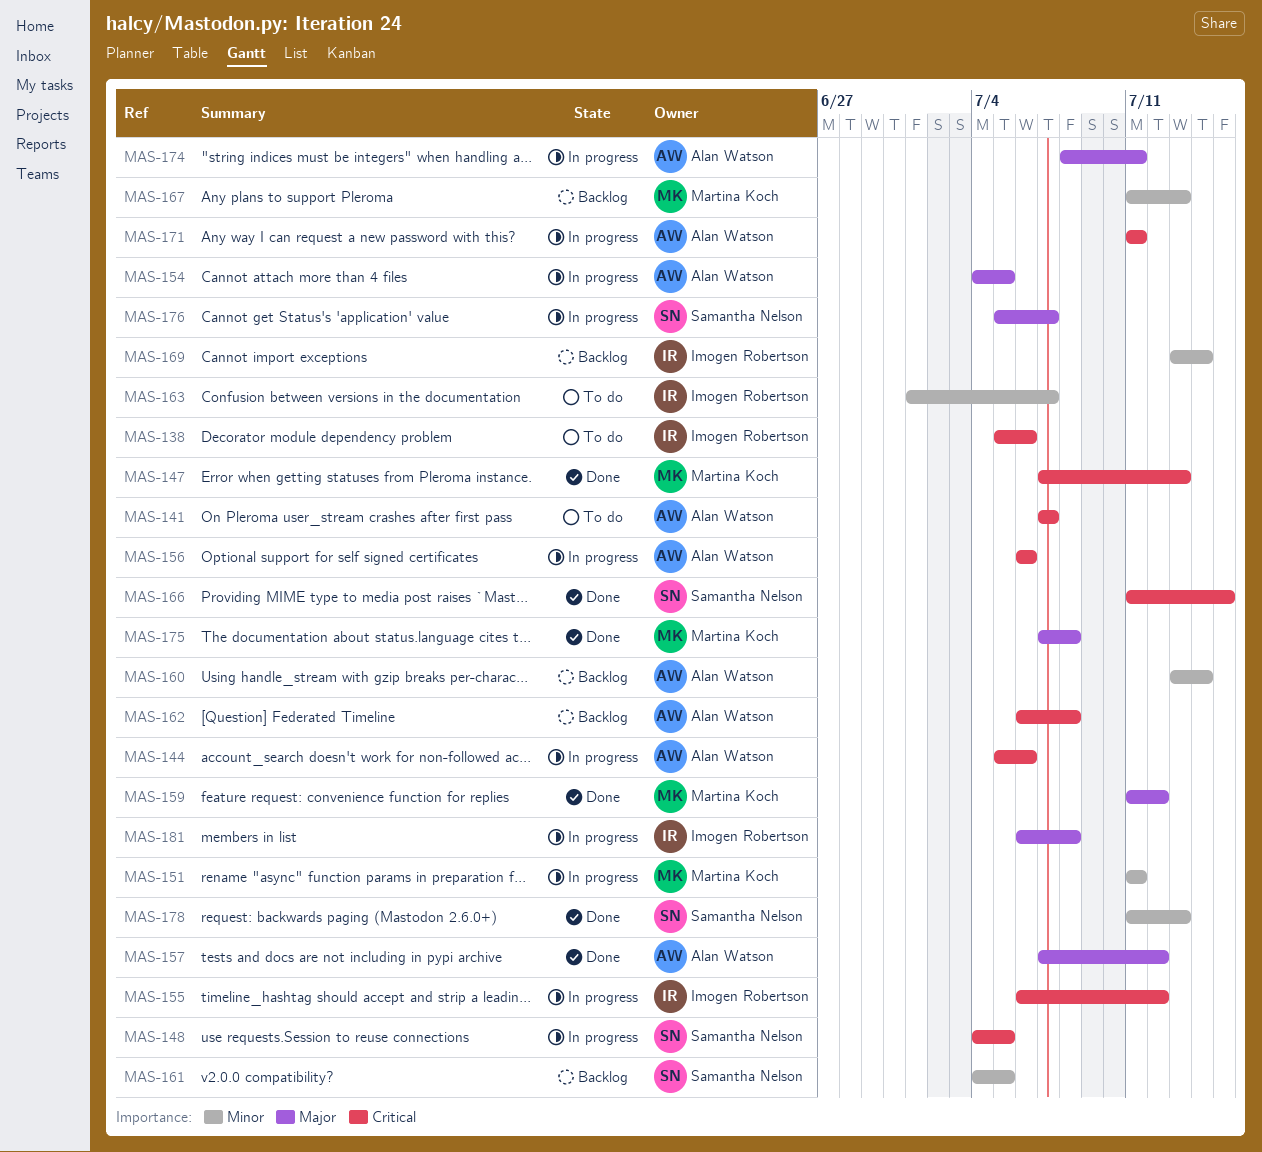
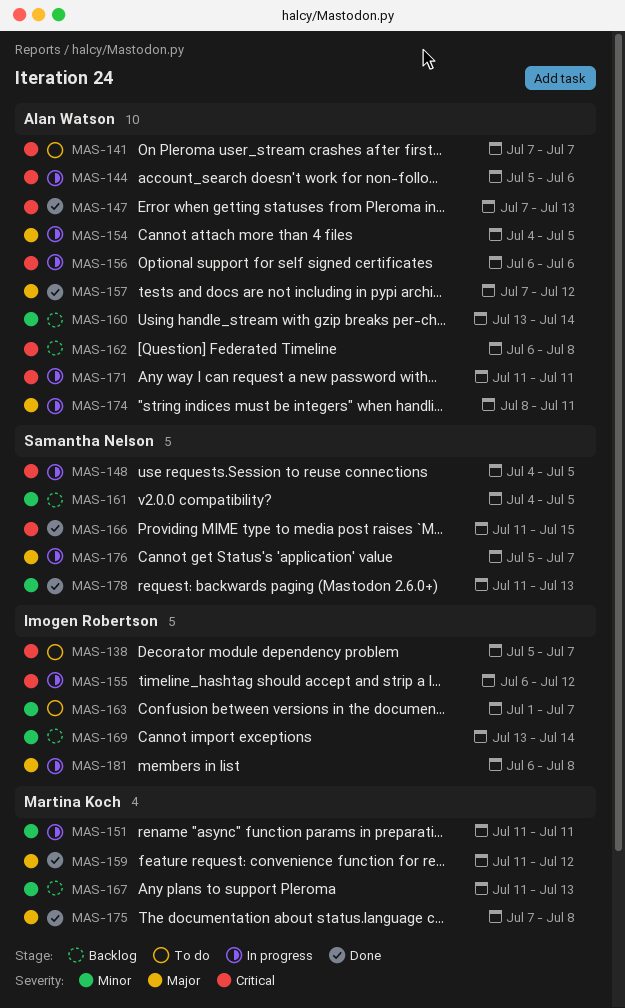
MAS-138, due: Jul 6 -> Jul 7
MAS-147, owner: Martina Koch -> Alan Watson

